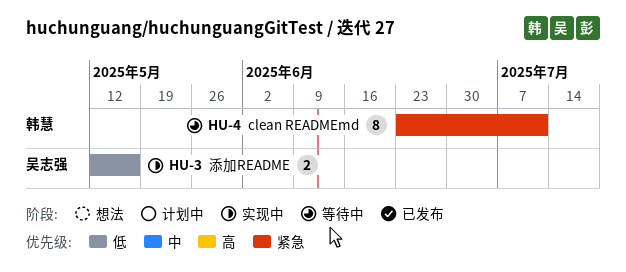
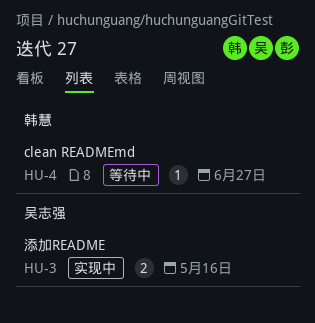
HU-4, estimate: 8 -> 1
HU-4, due: Jul 11 -> Jun 27

